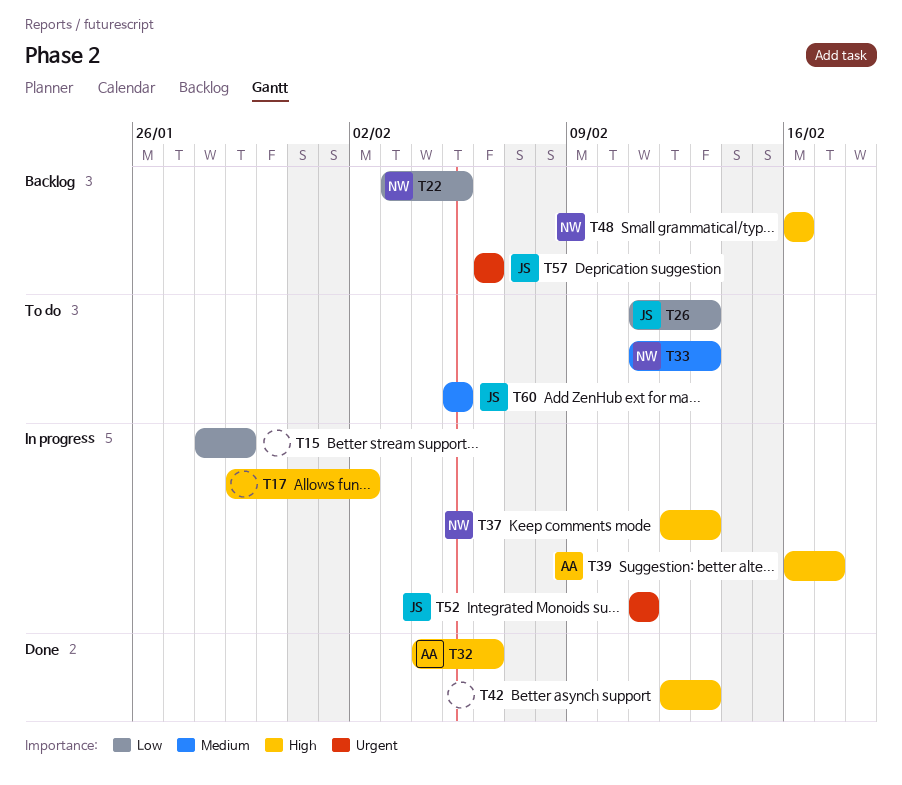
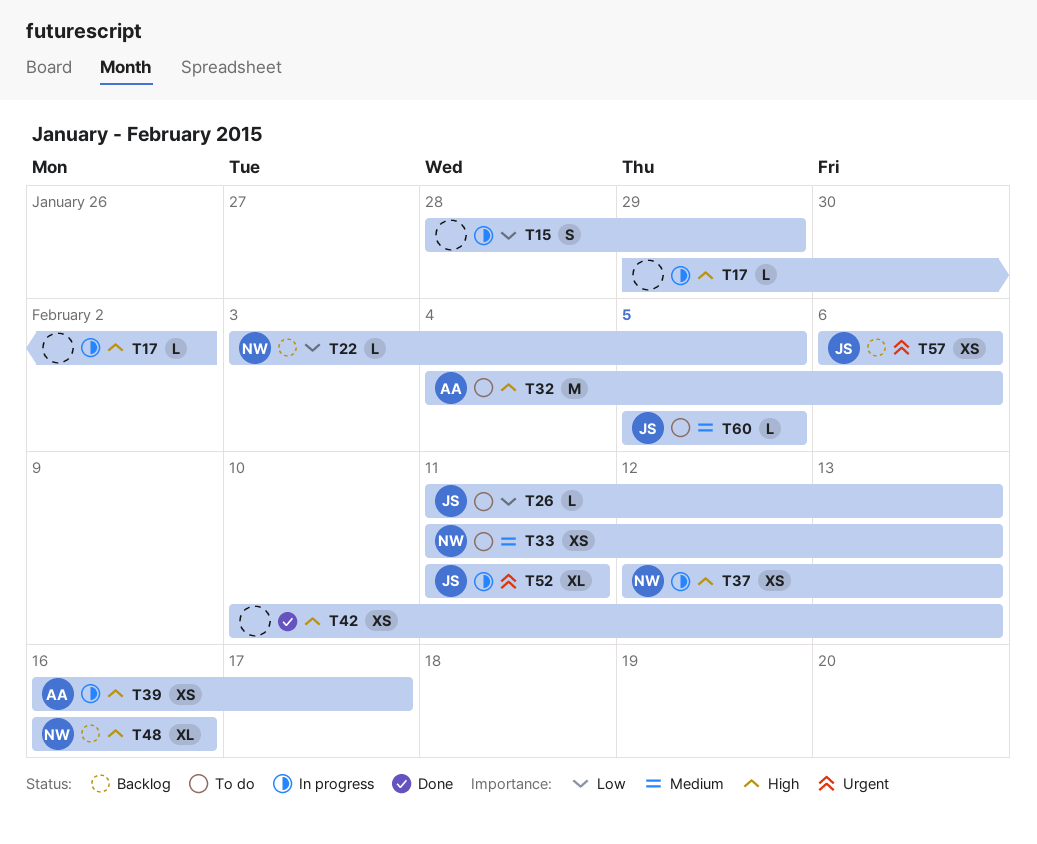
T32, status: Done -> To do
T42, start: Feb 12 -> Feb 10

